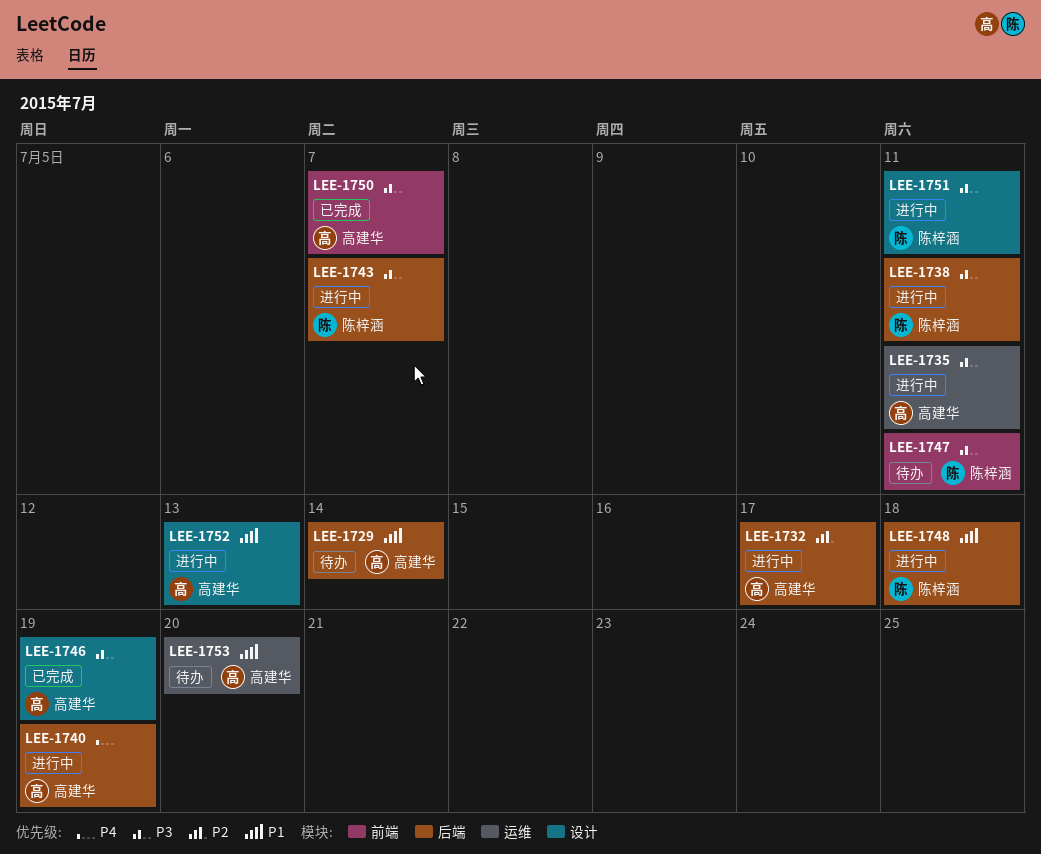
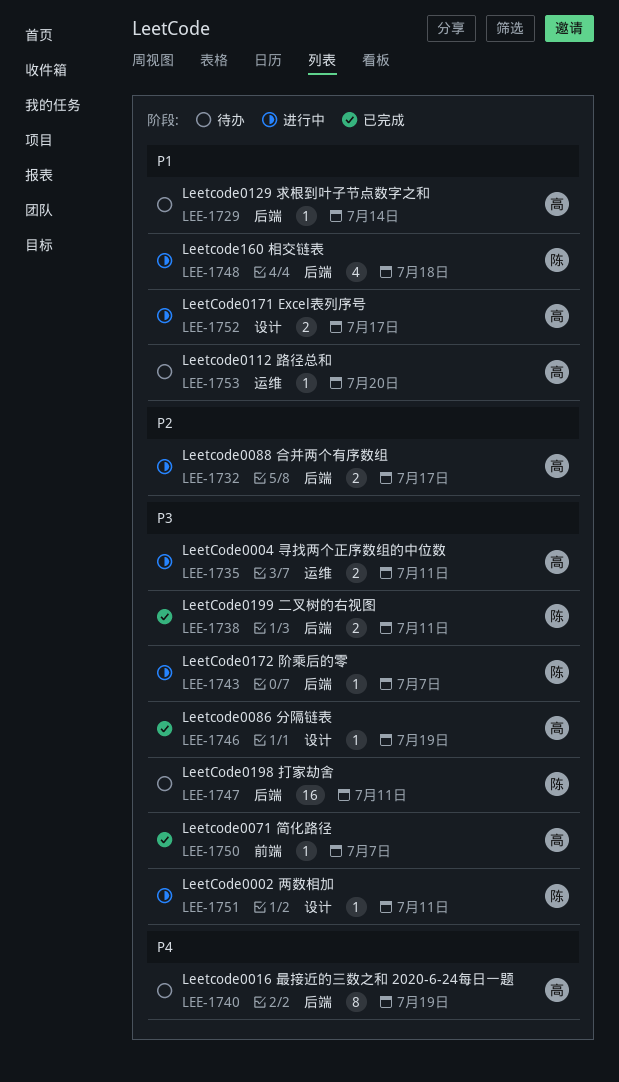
LEE-1738, status: 进行中 -> 已完成
LEE-1740, status: 进行中 -> 待办
LEE-1747, label: 前端 -> 后端
LEE-1752, due: Jul 13 -> Jul 17

